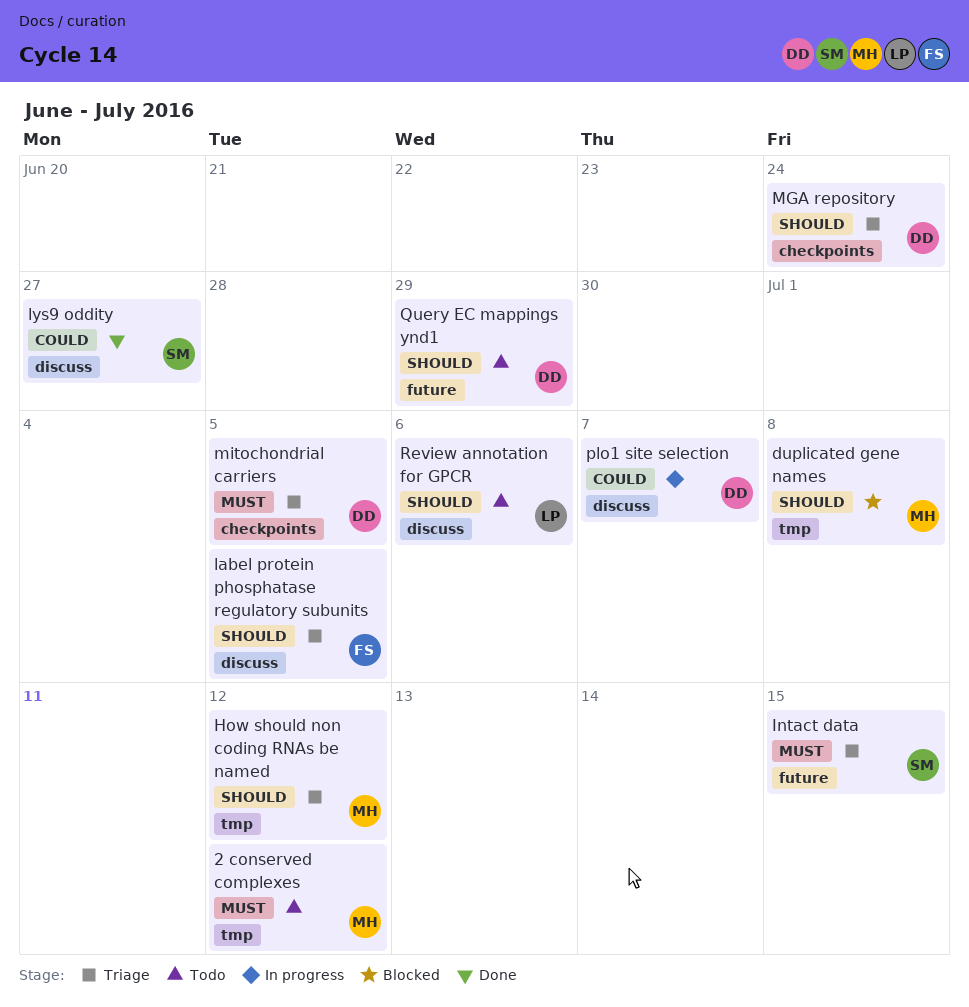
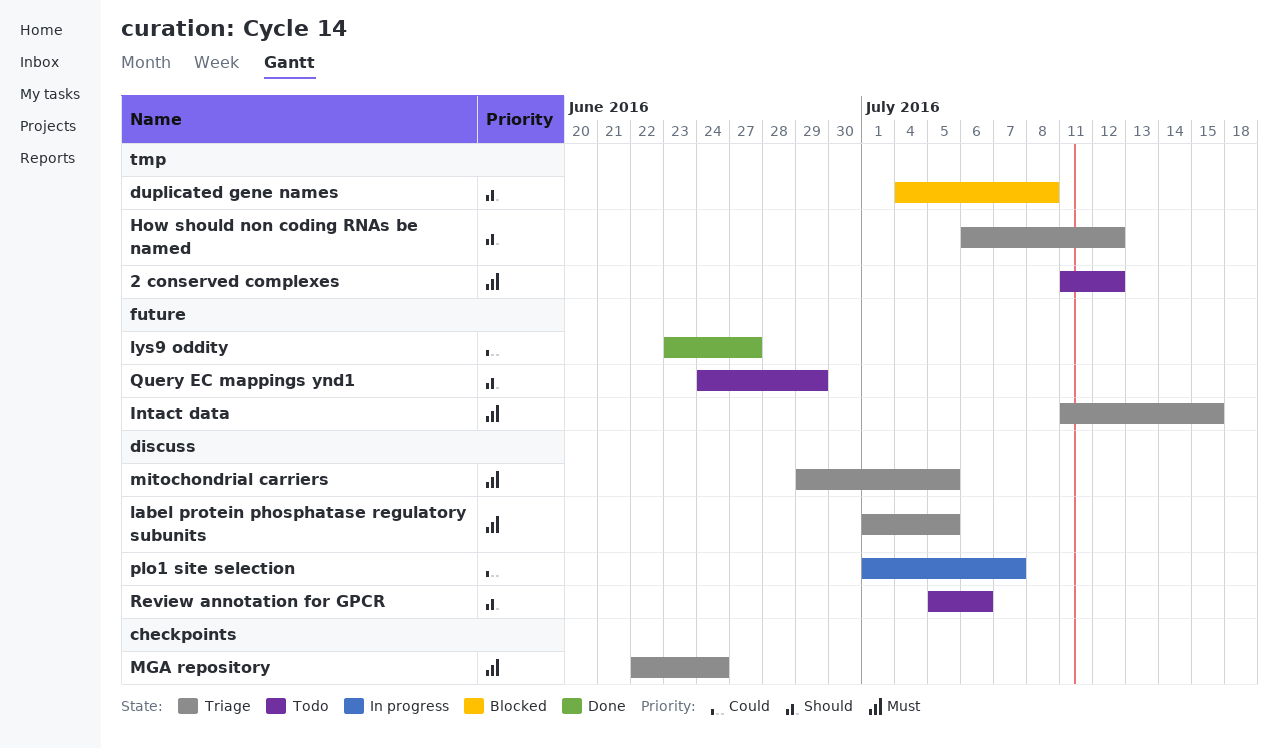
label protein phosphatase regulatory subunits, priority: Should -> Must
lys9 oddity, label: discuss -> future
MGA repository, priority: Should -> Must
mitochondrial carriers, label: checkpoints -> discuss

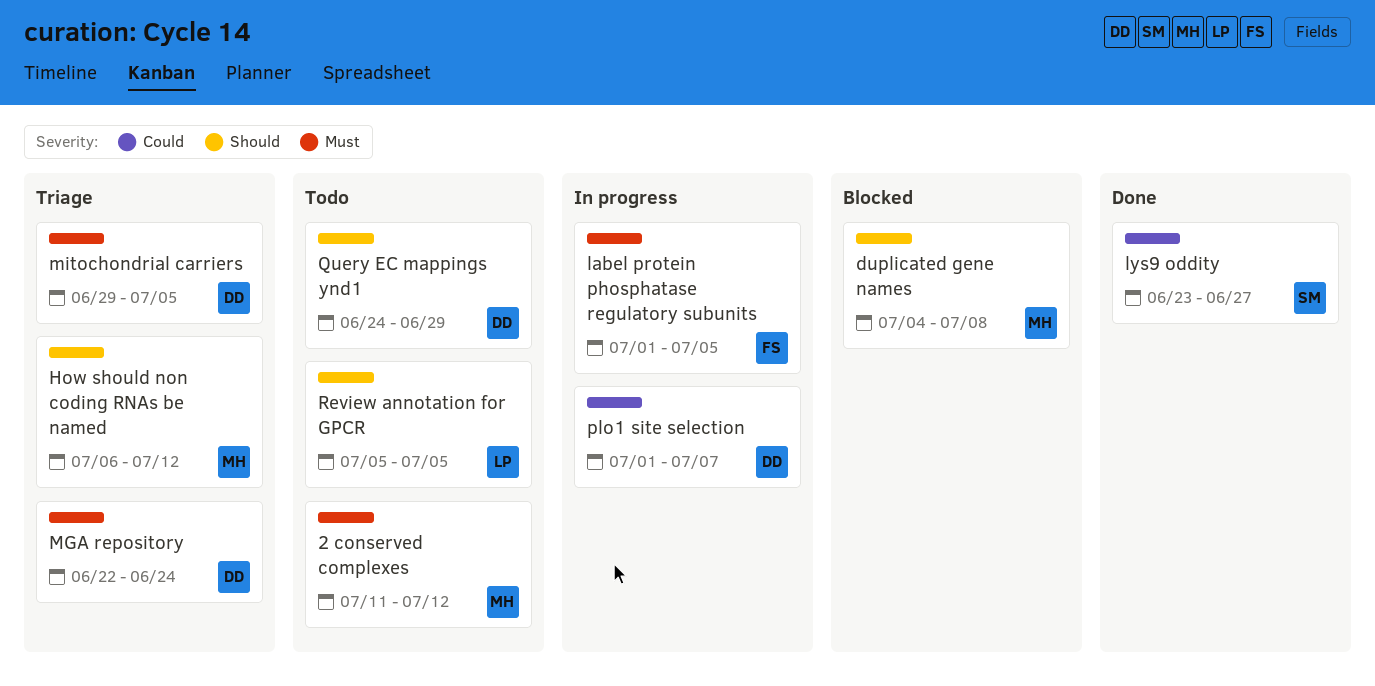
Intact data: present -> none
label protein phosphatase regulatory subunits, status: Triage -> In progress
Review annotation for GPCR, due: Jul 6 -> Jul 5

